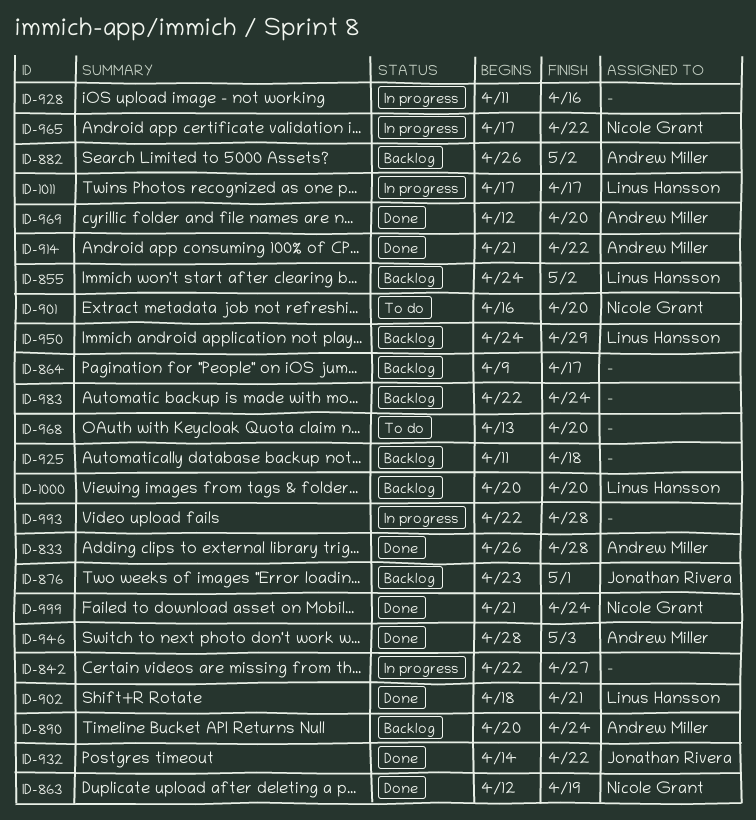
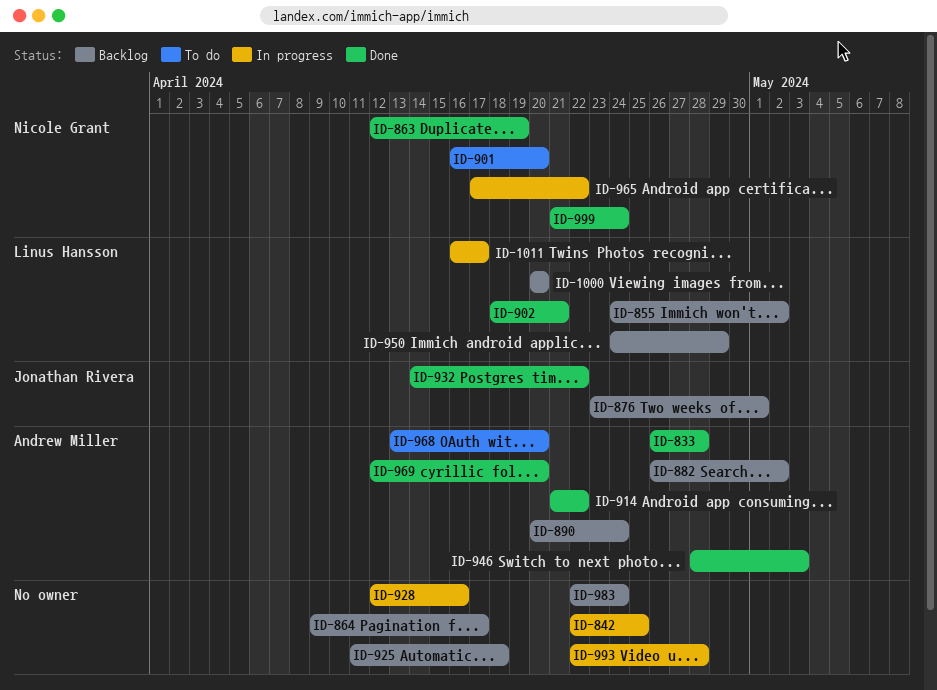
ID-842, due: Apr 27 -> Apr 25
ID-928, start: Apr 11 -> Apr 12
ID-968, owner: none -> Andrew Miller
ID-1011, start: Apr 17 -> Apr 16

